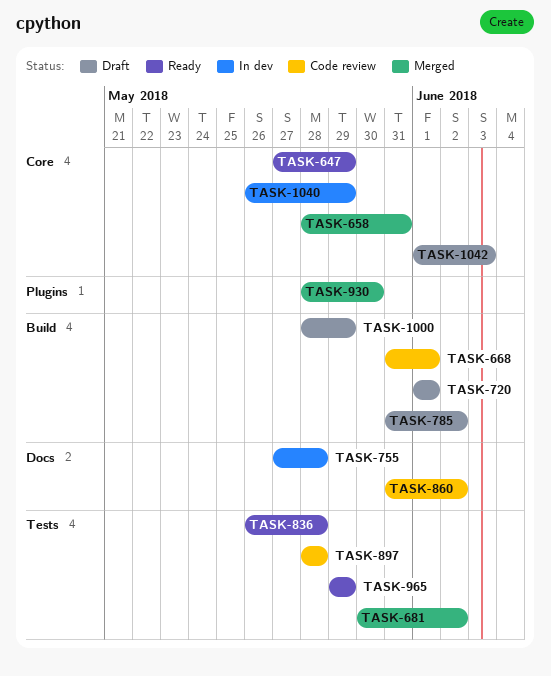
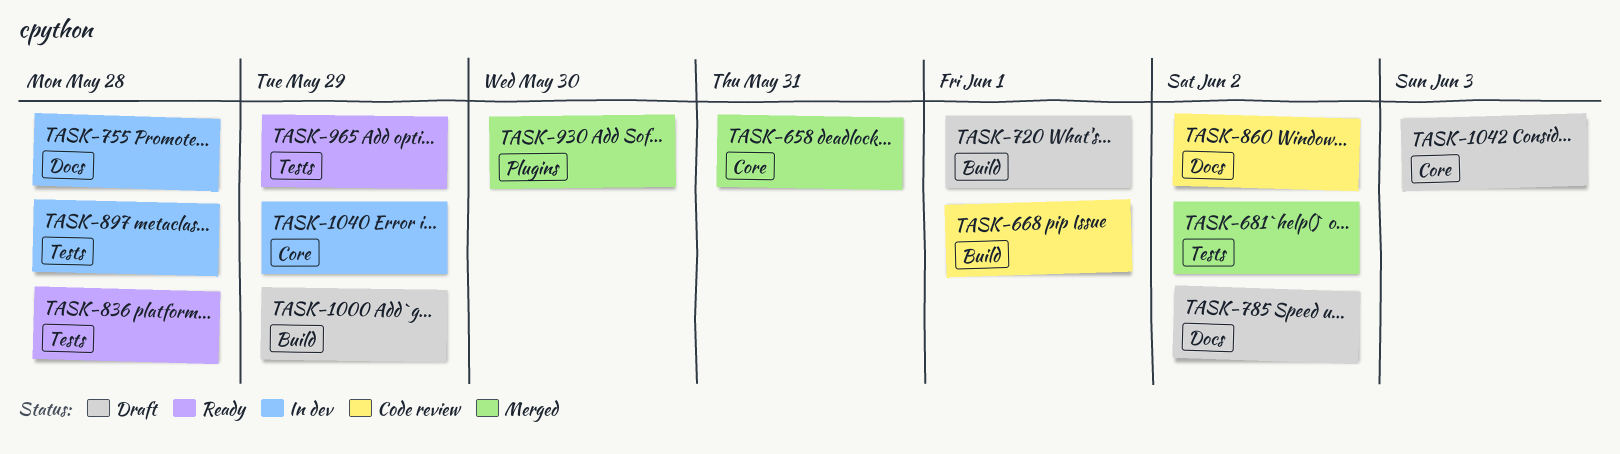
TASK-647: present -> none
TASK-785, label: Build -> Docs
TASK-897, status: Code review -> In dev

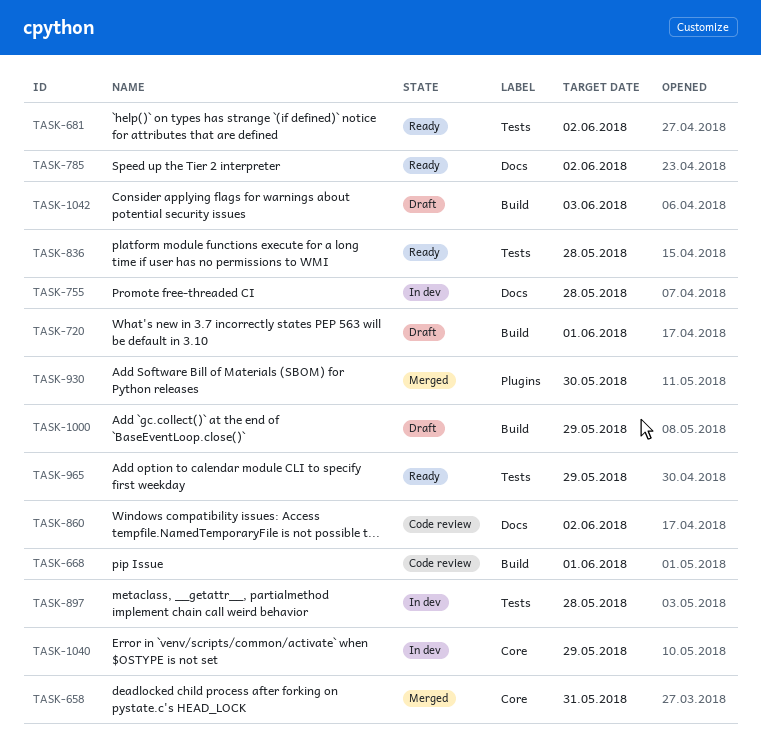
TASK-681, status: Merged -> Ready
TASK-785, status: Draft -> Ready
TASK-1042, label: Core -> Build

